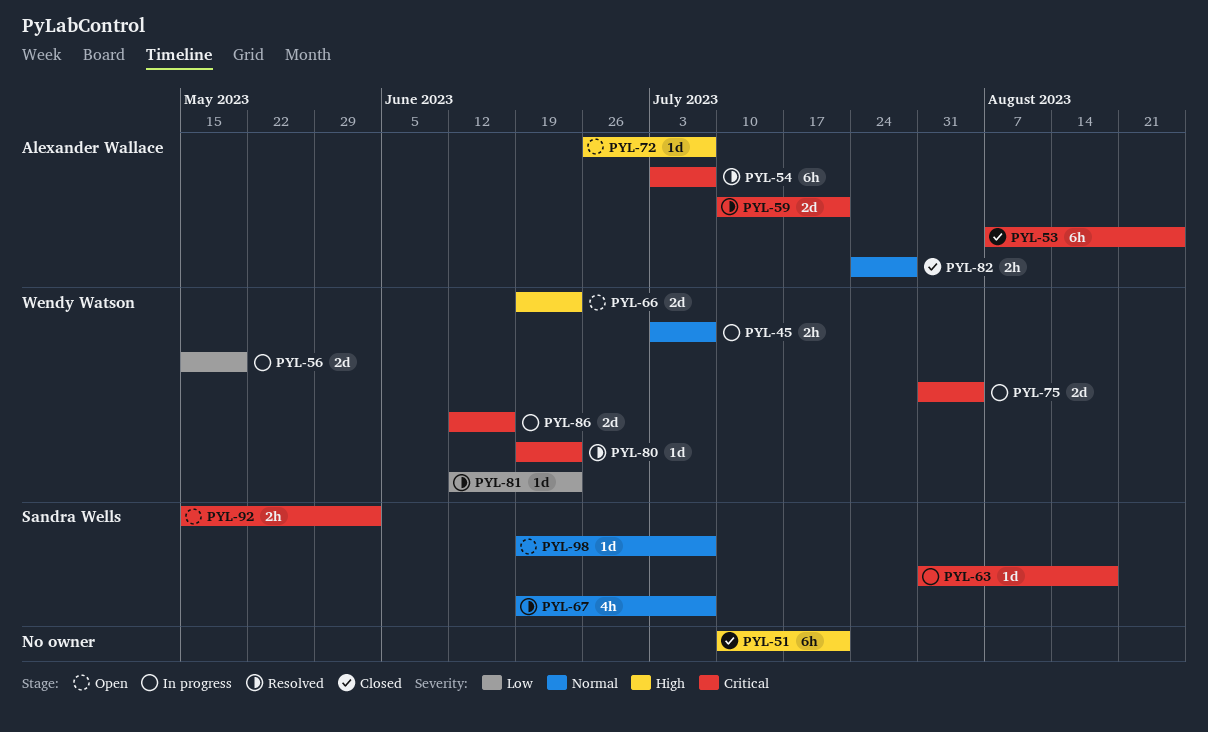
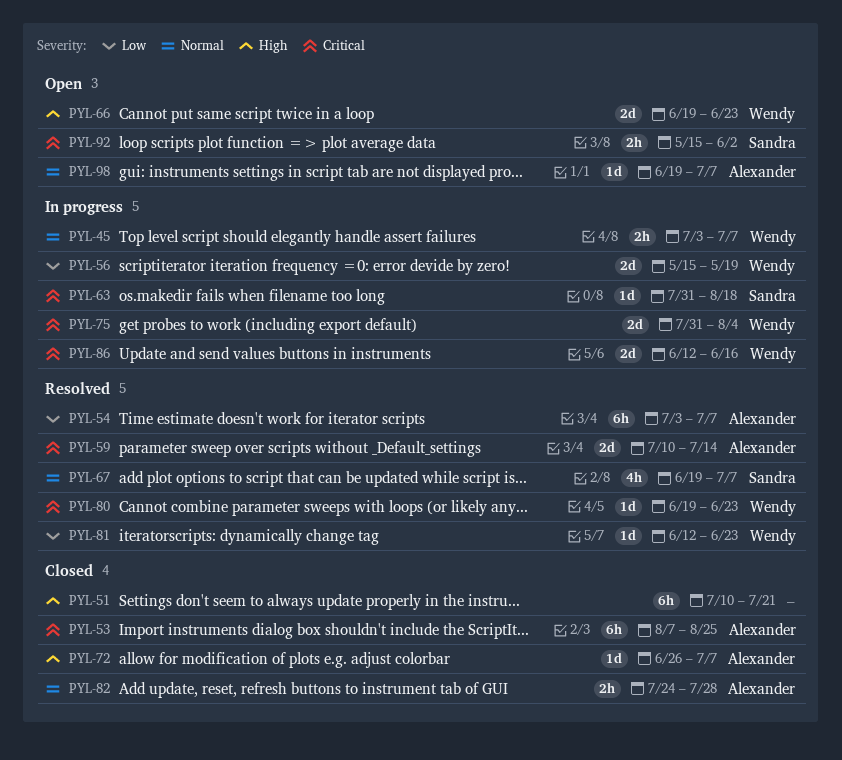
PYL-54, priority: Critical -> Low
PYL-59, due: Jul 21 -> Jul 14
PYL-72, status: Open -> Closed
PYL-98, owner: Sandra Wells -> Alexander Wallace

